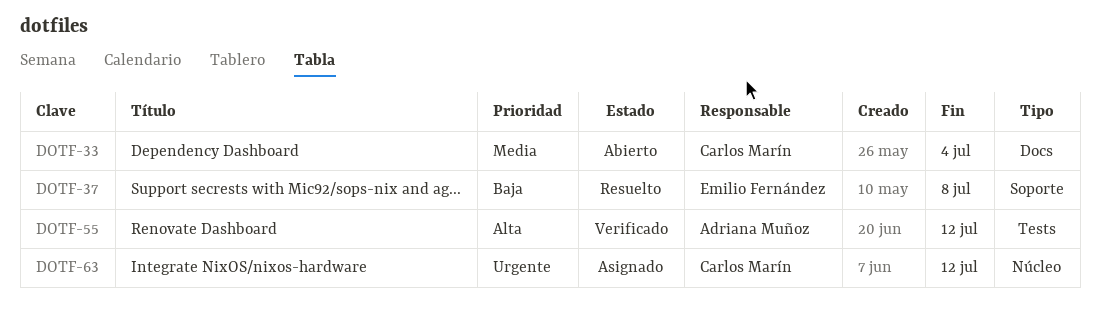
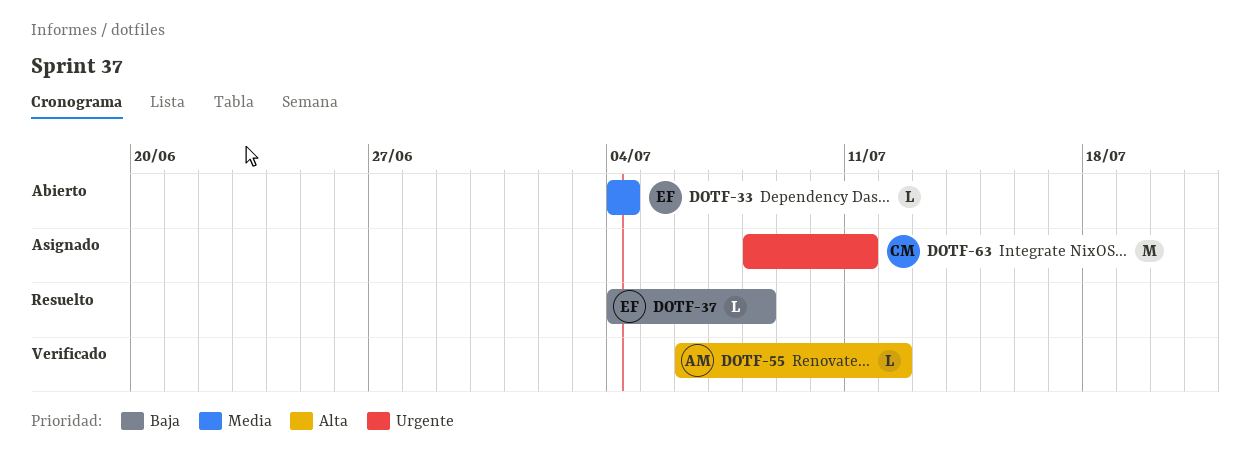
DOTF-33, owner: Carlos Marín -> Emilio Fernández
DOTF-63, due: Jul 12 -> Jul 11

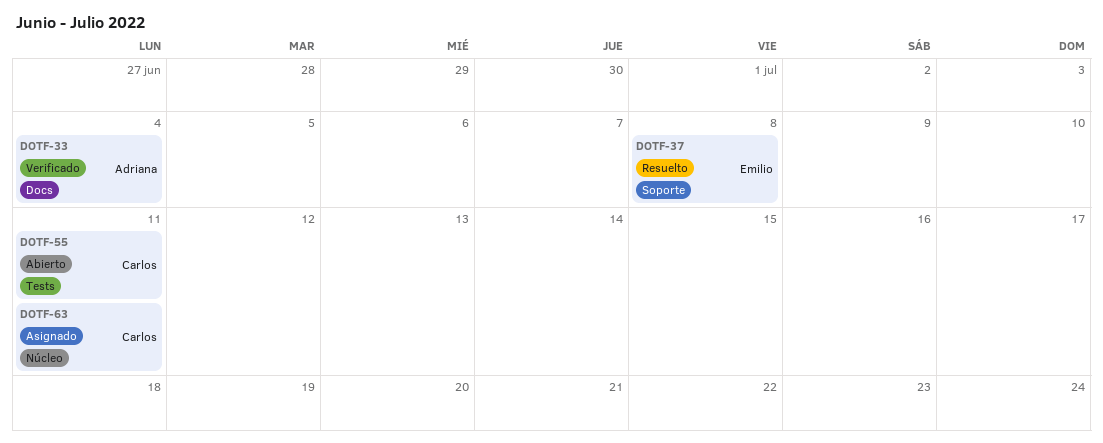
DOTF-33, status: Abierto -> Verificado
DOTF-33, owner: Emilio -> Adriana
DOTF-55, status: Verificado -> Abierto
DOTF-55, owner: Adriana -> Carlos
DOTF-55, due: Jul 12 -> Jul 11

